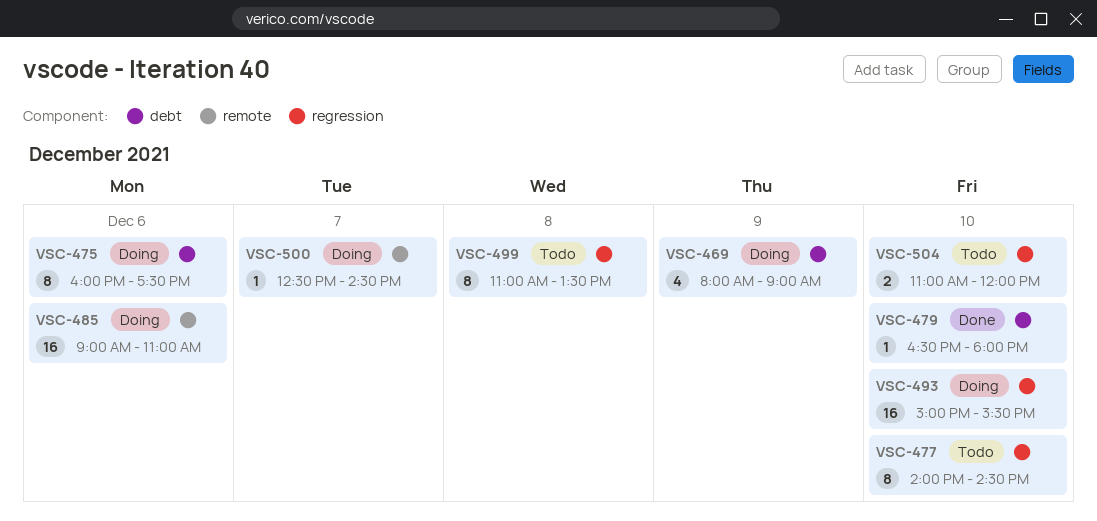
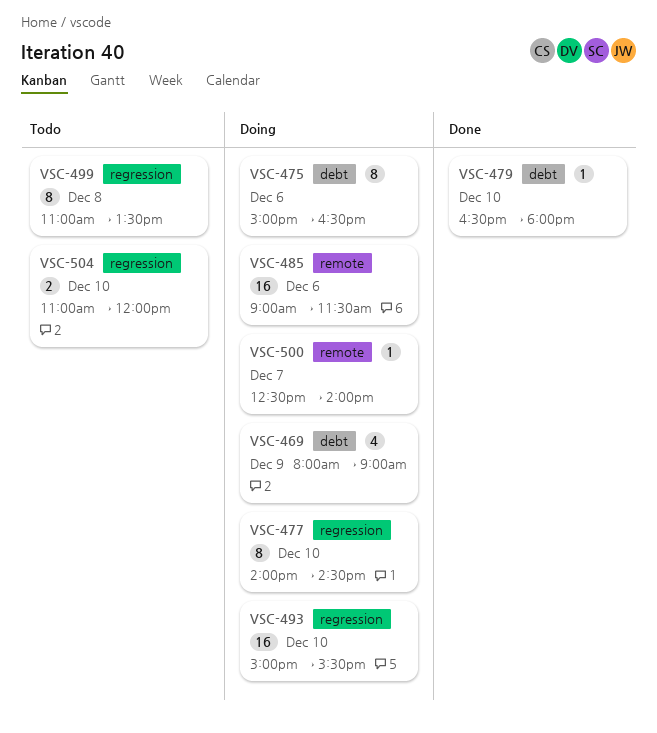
VSC-475, begins: 16:00 -> 15:00
VSC-475, ends: 17:30 -> 16:30
VSC-477, status: Todo -> Doing
VSC-485, ends: 11:00 -> 11:30
VSC-500, ends: 14:30 -> 14:00

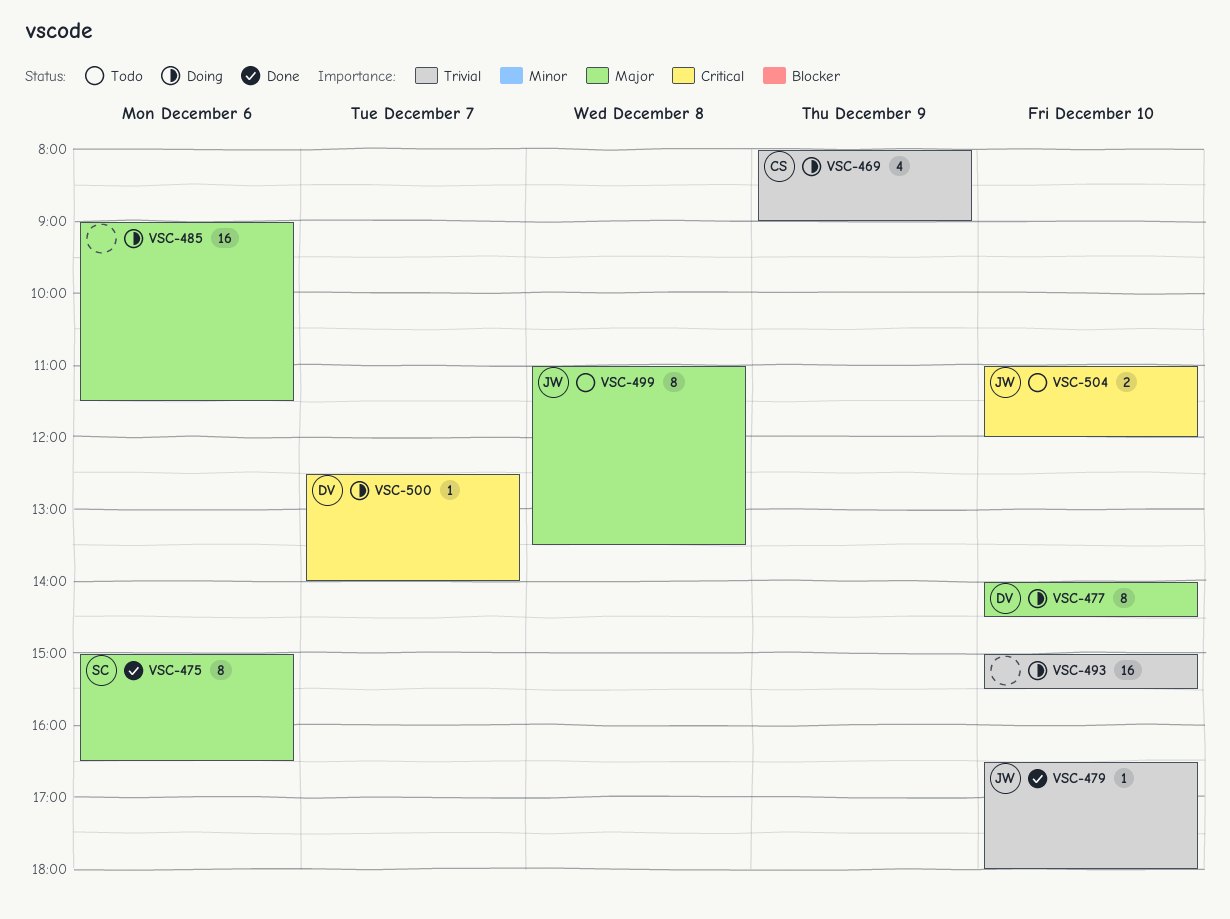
VSC-475, status: Doing -> Done

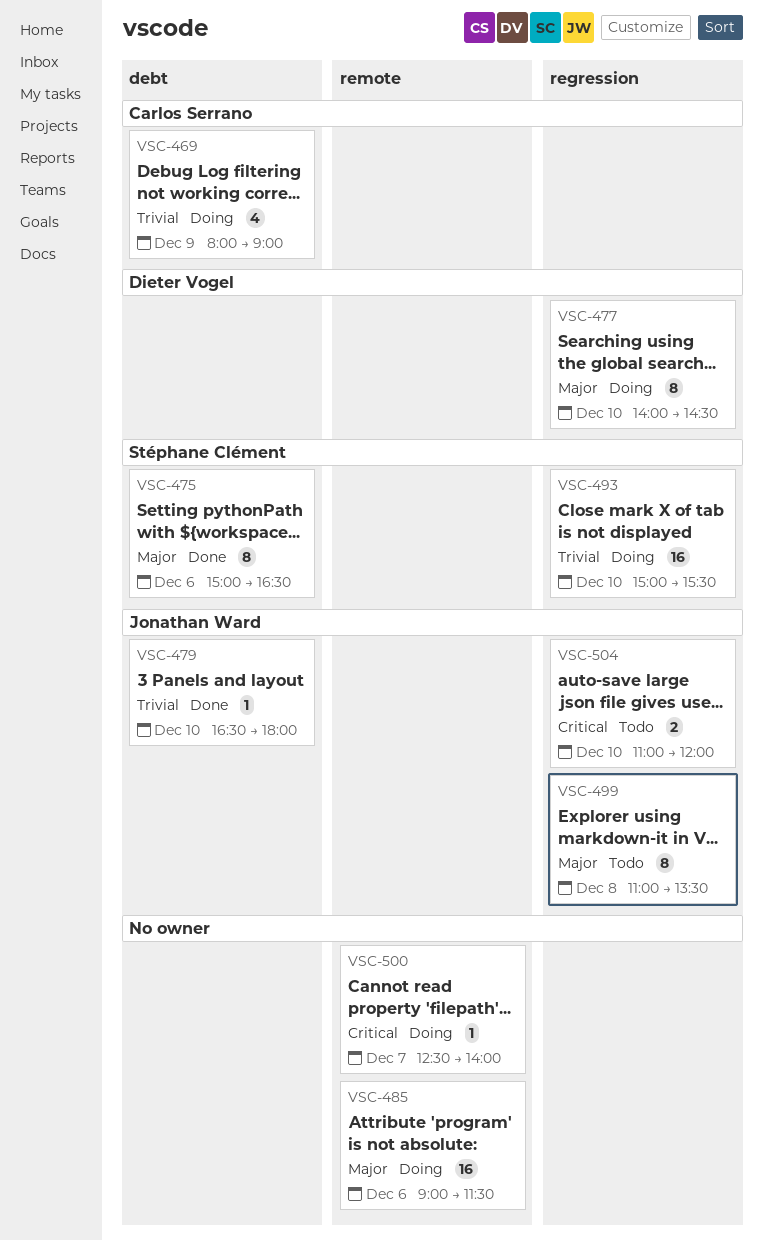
VSC-493, owner: none -> Stéphane Clément
VSC-500, owner: Dieter Vogel -> none

